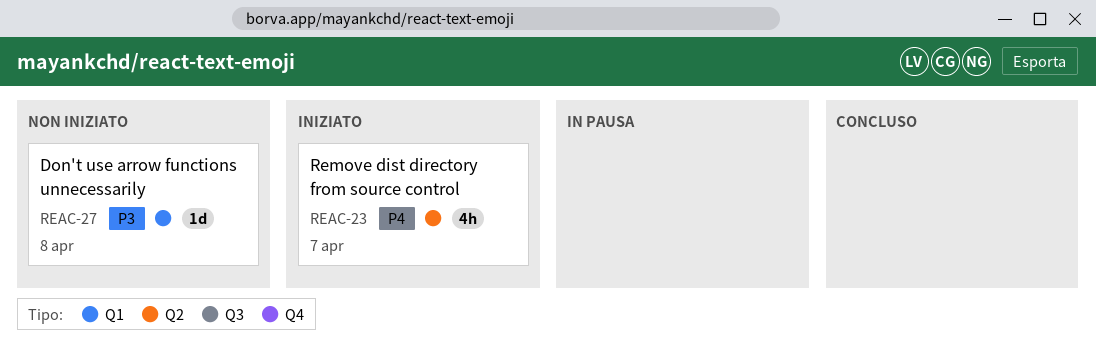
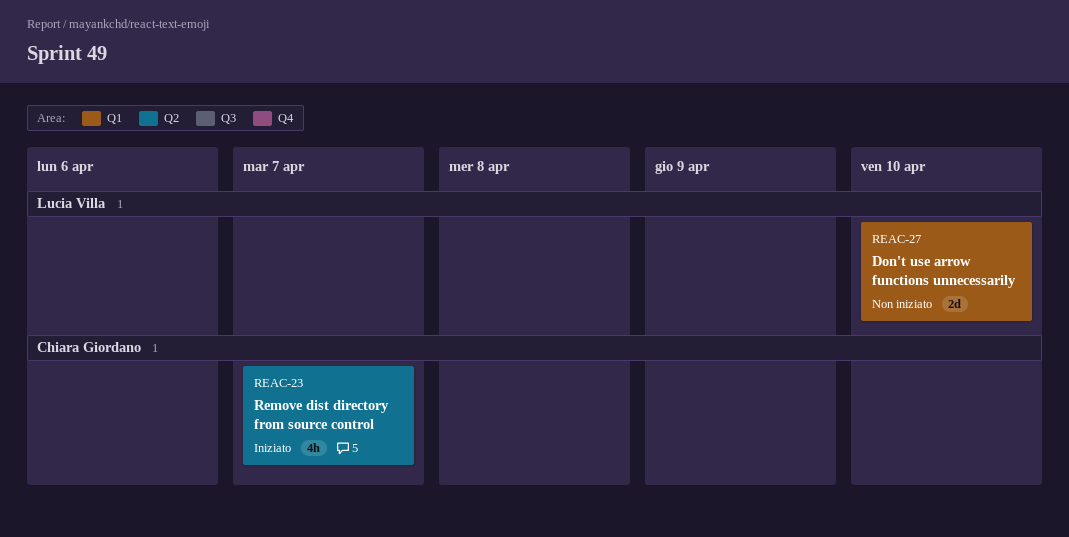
REAC-27, estimate: 1d -> 2d
REAC-27, due: Apr 8 -> Apr 10

